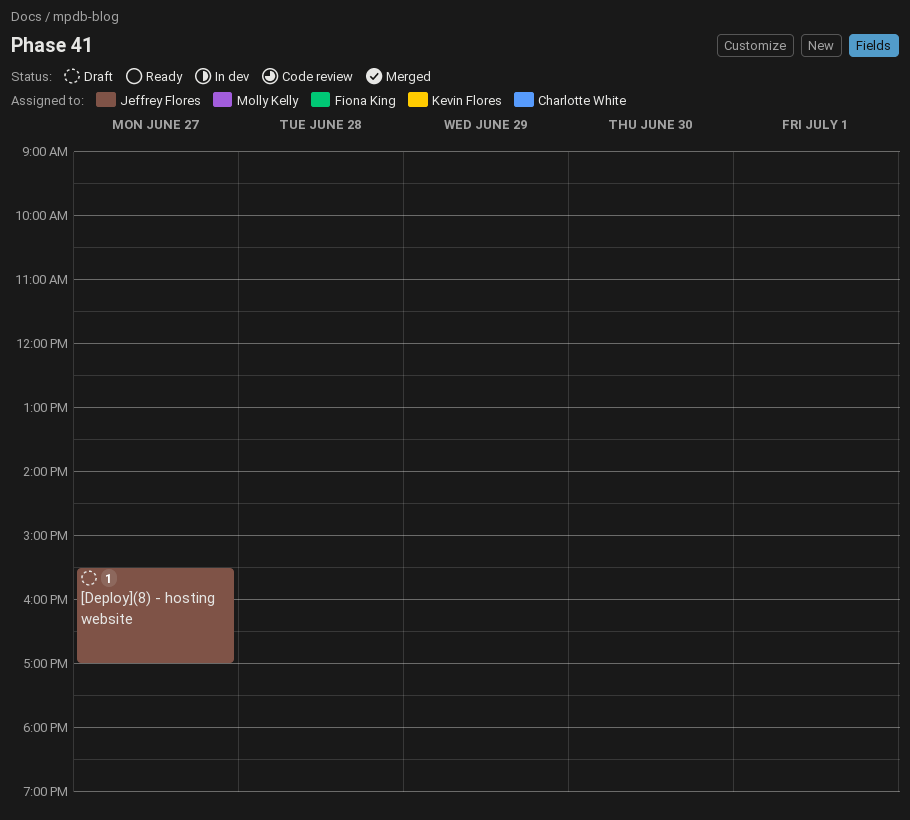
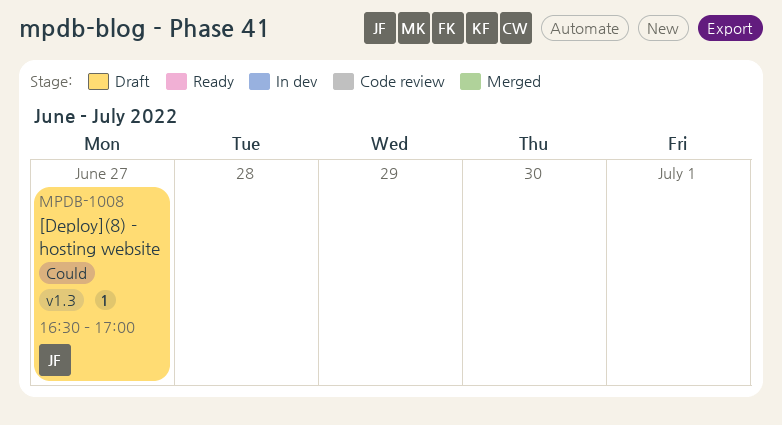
[Deploy](8) - hosting website, begins: 15:30 -> 16:30

